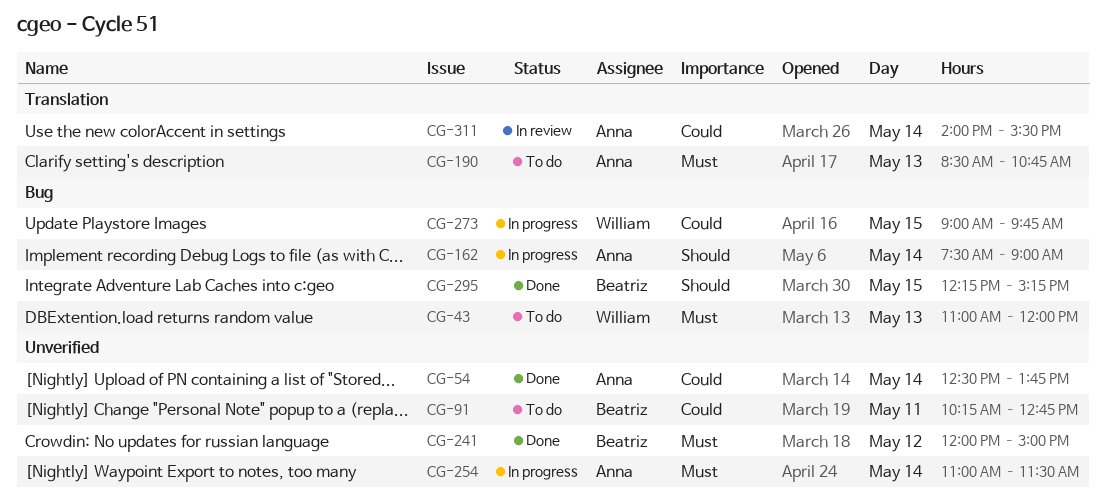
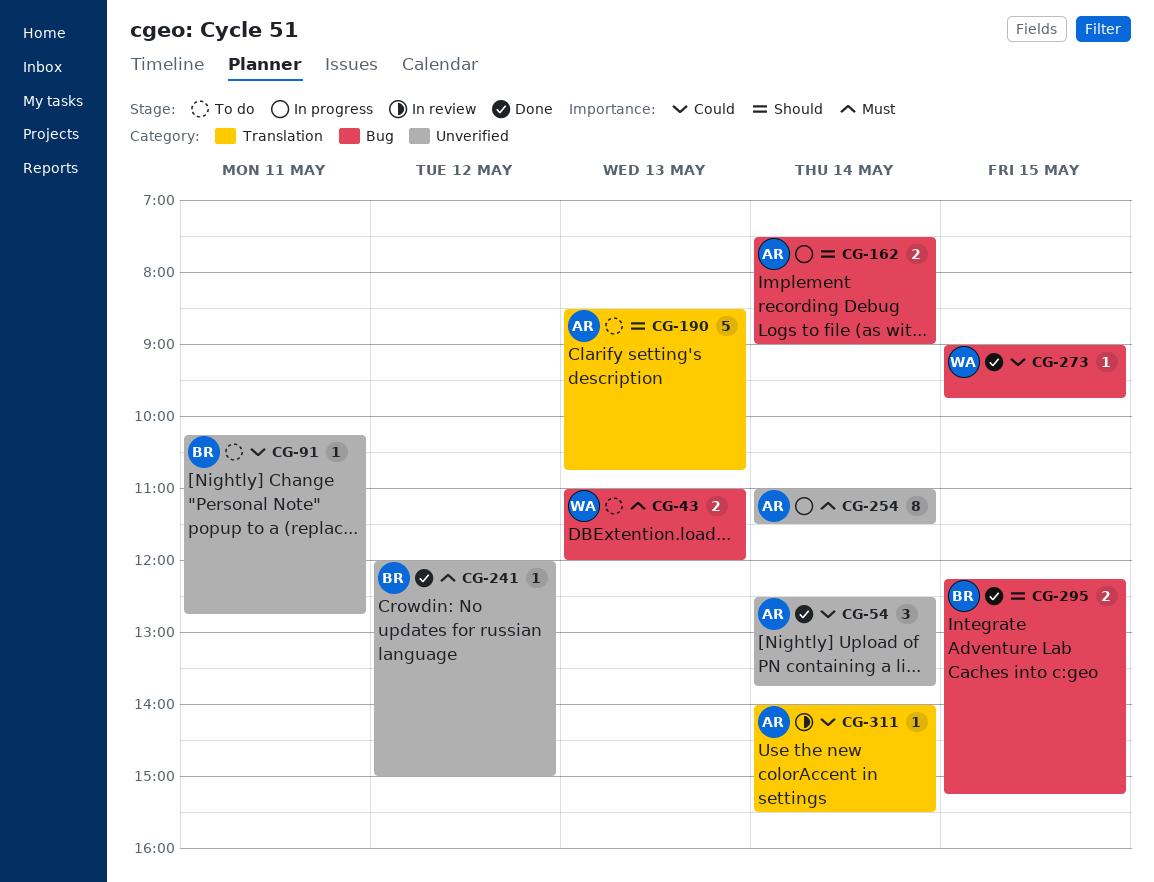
CG-190, priority: Must -> Should
CG-273, status: In progress -> Done

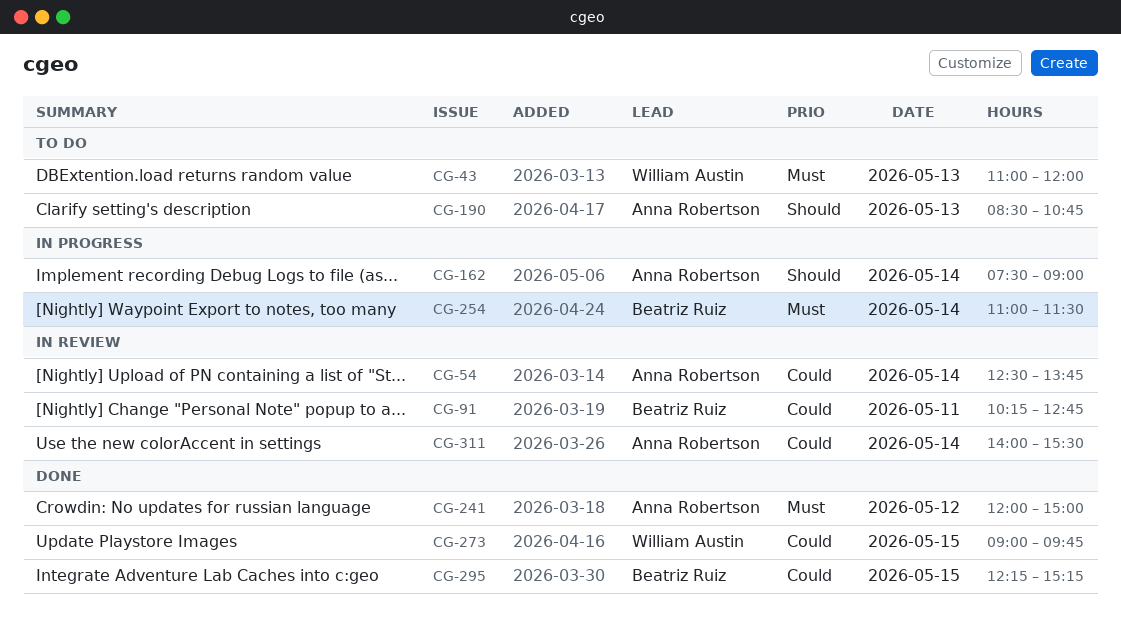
CG-54, status: Done -> In review
CG-91, status: To do -> In review
CG-241, owner: Beatriz Ruiz -> Anna Robertson
CG-254, owner: Anna Robertson -> Beatriz Ruiz
CG-295, priority: Should -> Could

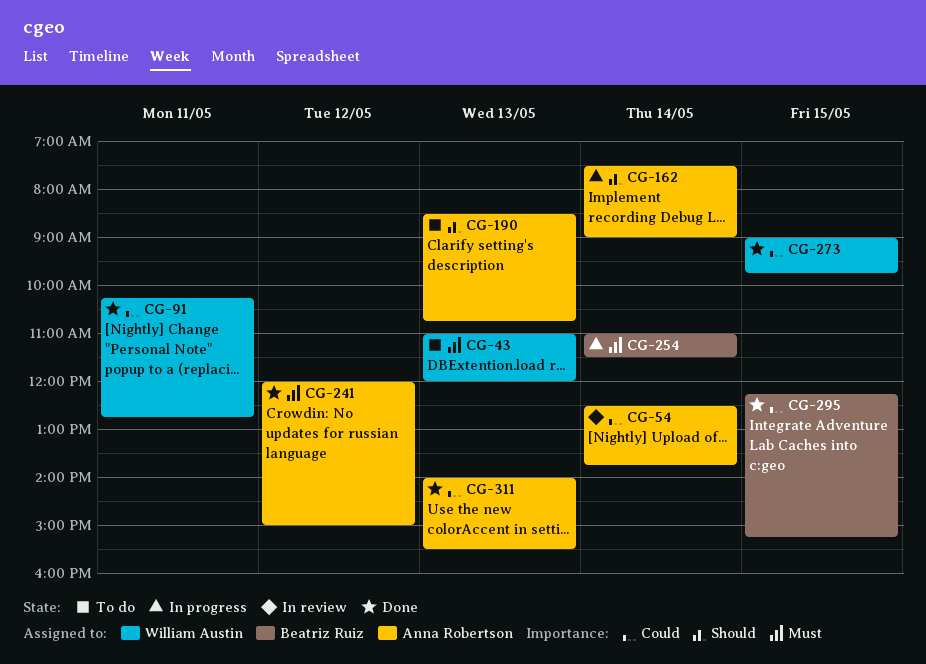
CG-91, status: In review -> Done
CG-91, owner: Beatriz Ruiz -> William Austin
CG-311, status: In review -> Done
CG-311, day: May 14 -> May 13

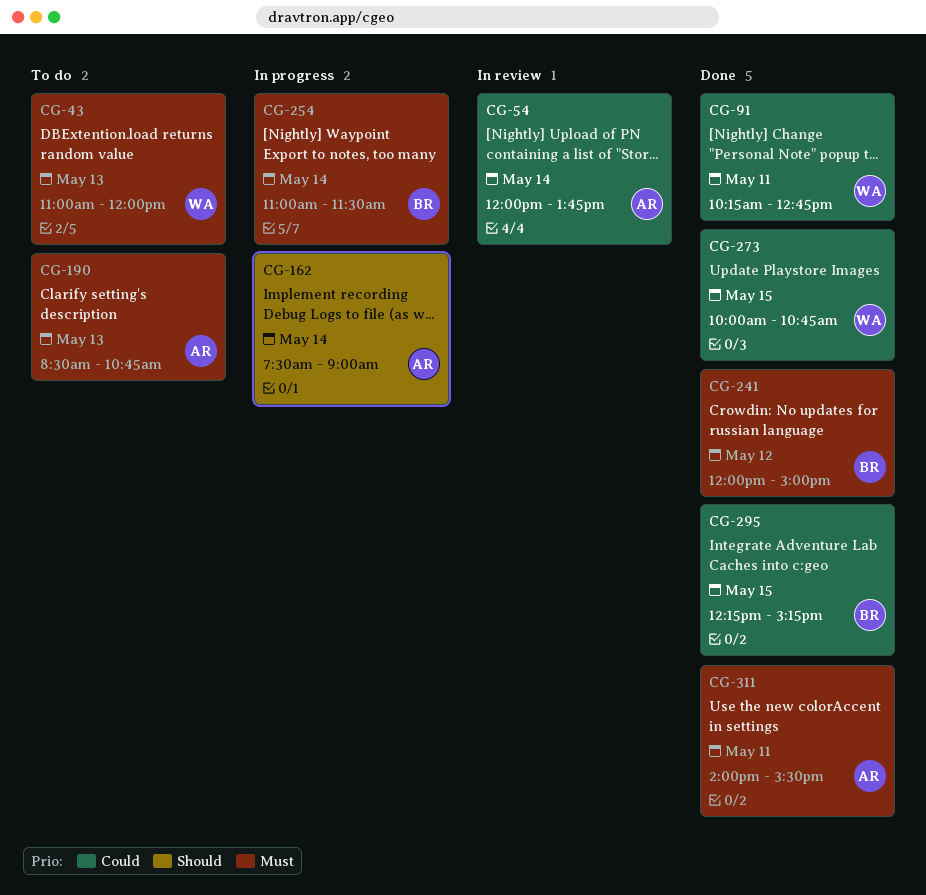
CG-54, begins: 12:30 -> 12:00
CG-190, priority: Should -> Must
CG-241, owner: Anna Robertson -> Beatriz Ruiz
CG-273, begins: 09:00 -> 10:00
CG-273, ends: 09:45 -> 10:45
CG-311, priority: Could -> Must
CG-311, day: May 13 -> May 11

